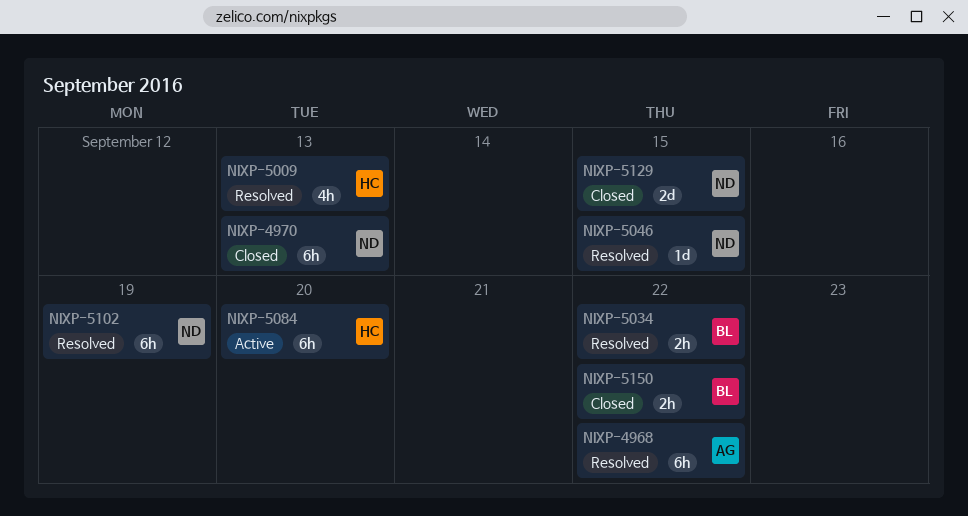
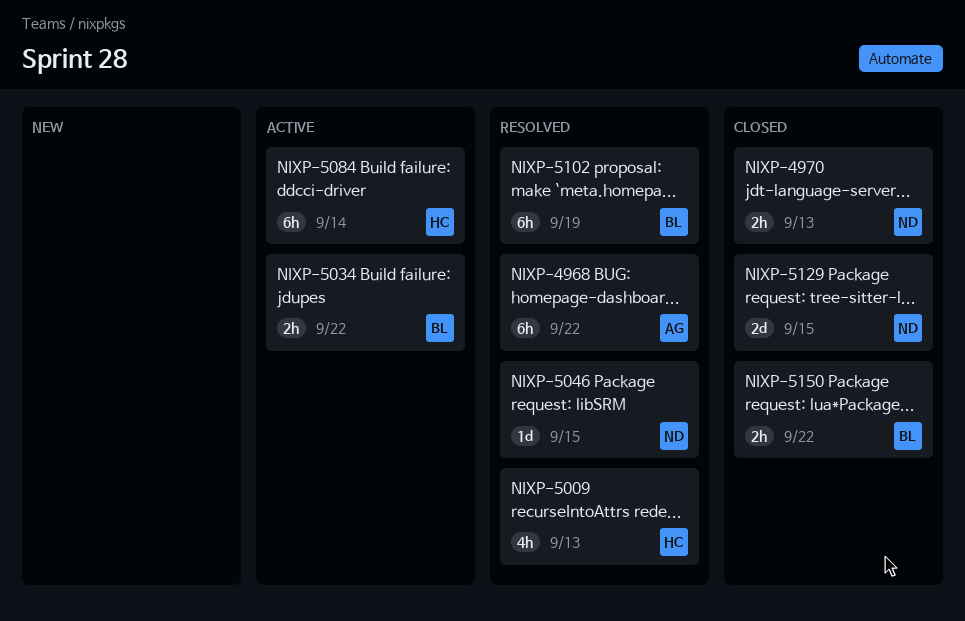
NIXP-4970, estimate: 6h -> 2h
NIXP-5034, status: Resolved -> Active
NIXP-5084, due: Sep 20 -> Sep 14
NIXP-5102, owner: ND -> BL

